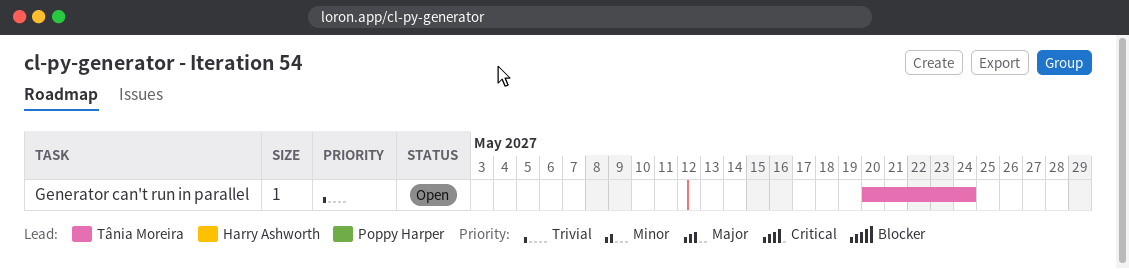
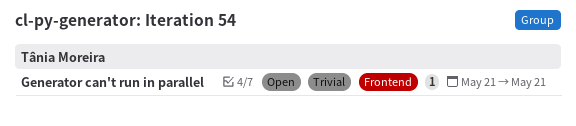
Generator can't run in parallel, start: May 20 -> May 21
Generator can't run in parallel, due: May 24 -> May 21

